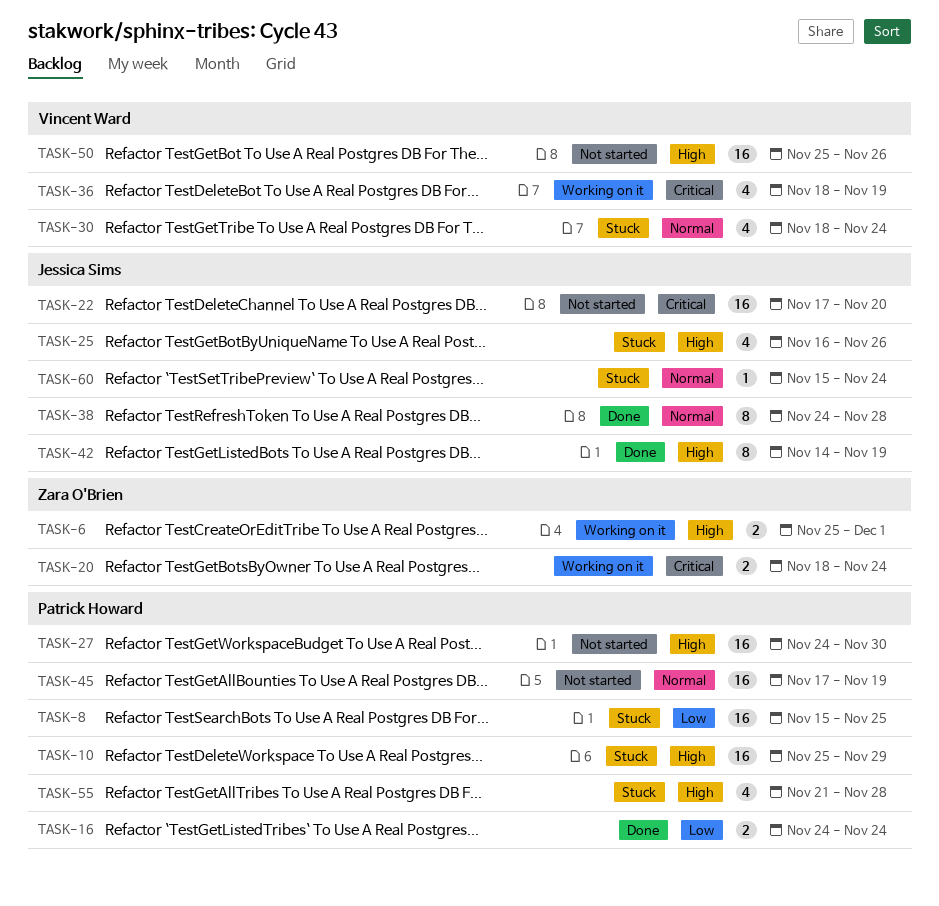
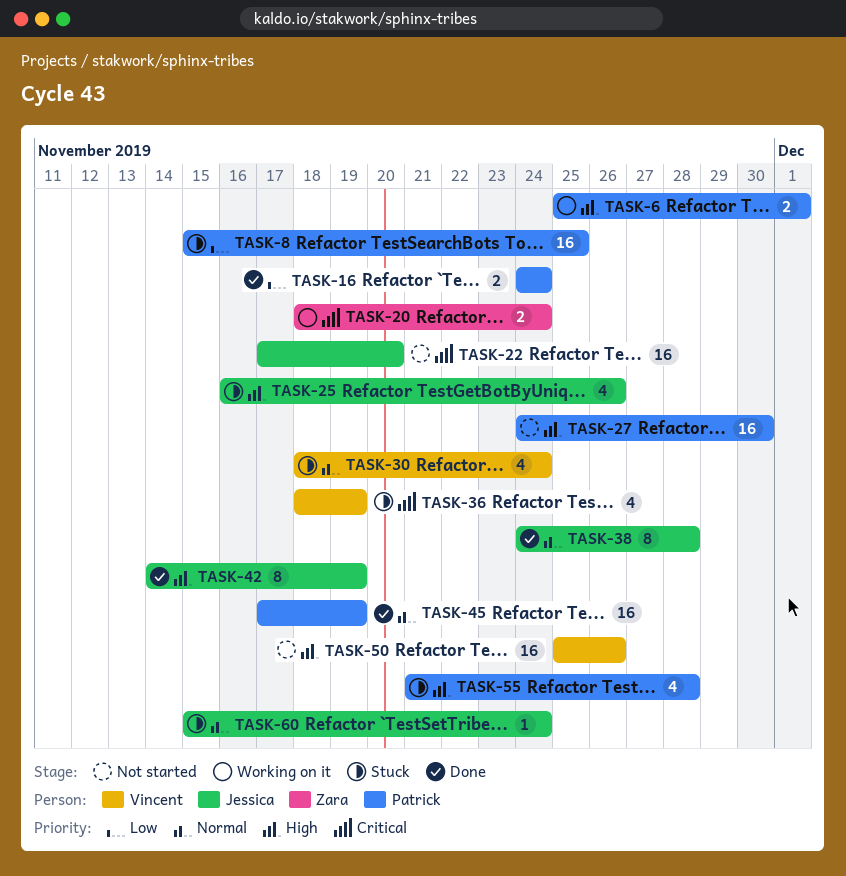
TASK-6, owner: Zara O'Brien -> Patrick Howard
TASK-10: present -> none
TASK-36, status: Working on it -> Stuck
TASK-45, status: Not started -> Done

